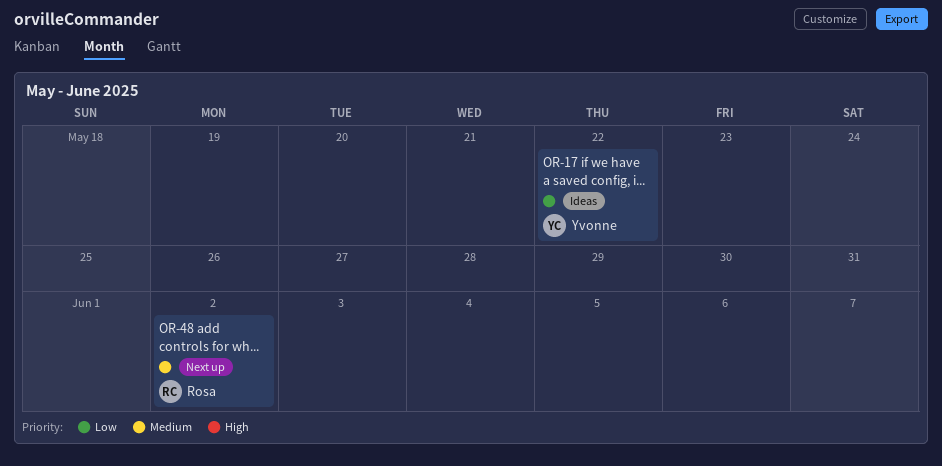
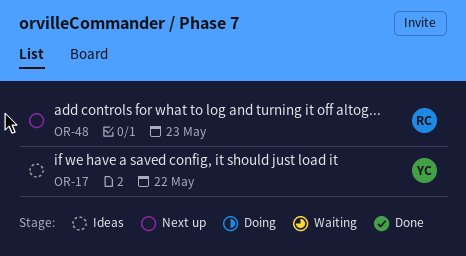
OR-48, due: Jun 2 -> May 23

